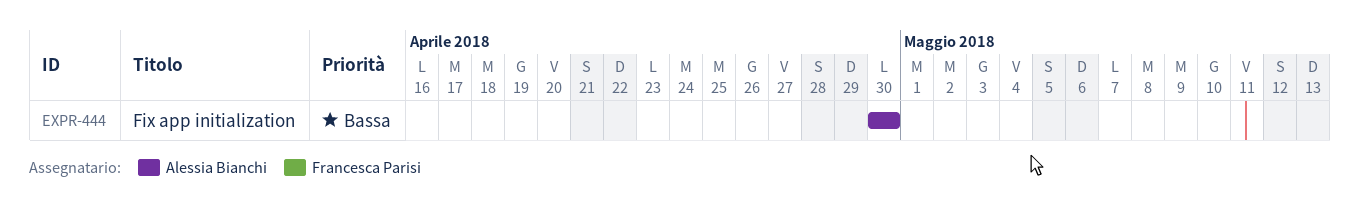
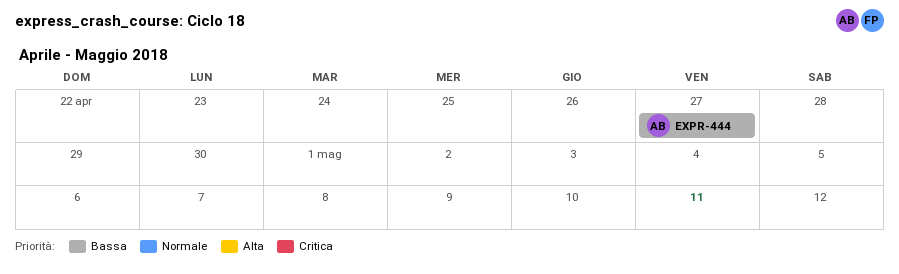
EXPR-444, start: Apr 30 -> Apr 27
EXPR-444, due: Apr 30 -> Apr 27

